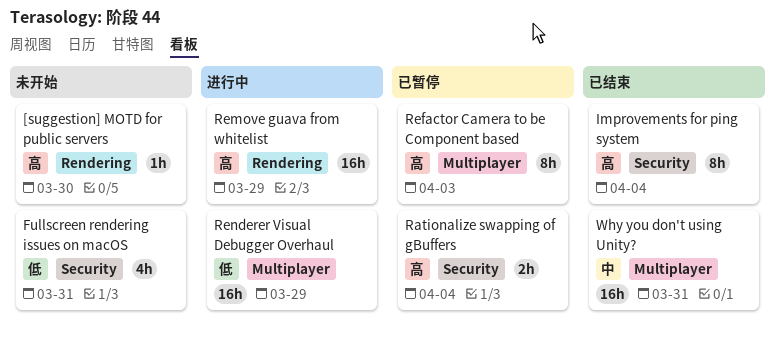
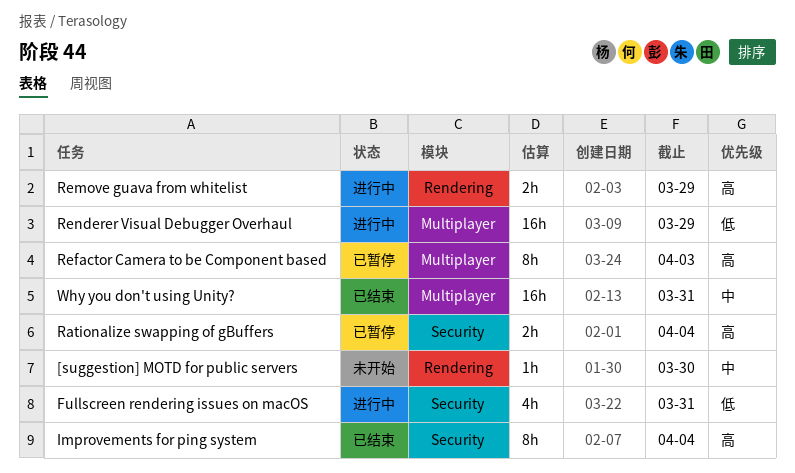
[suggestion] MOTD for public servers, priority: 高 -> 中
Fullscreen rendering issues on macOS, status: 未开始 -> 进行中
Remove guava from whitelist, estimate: 16h -> 2h

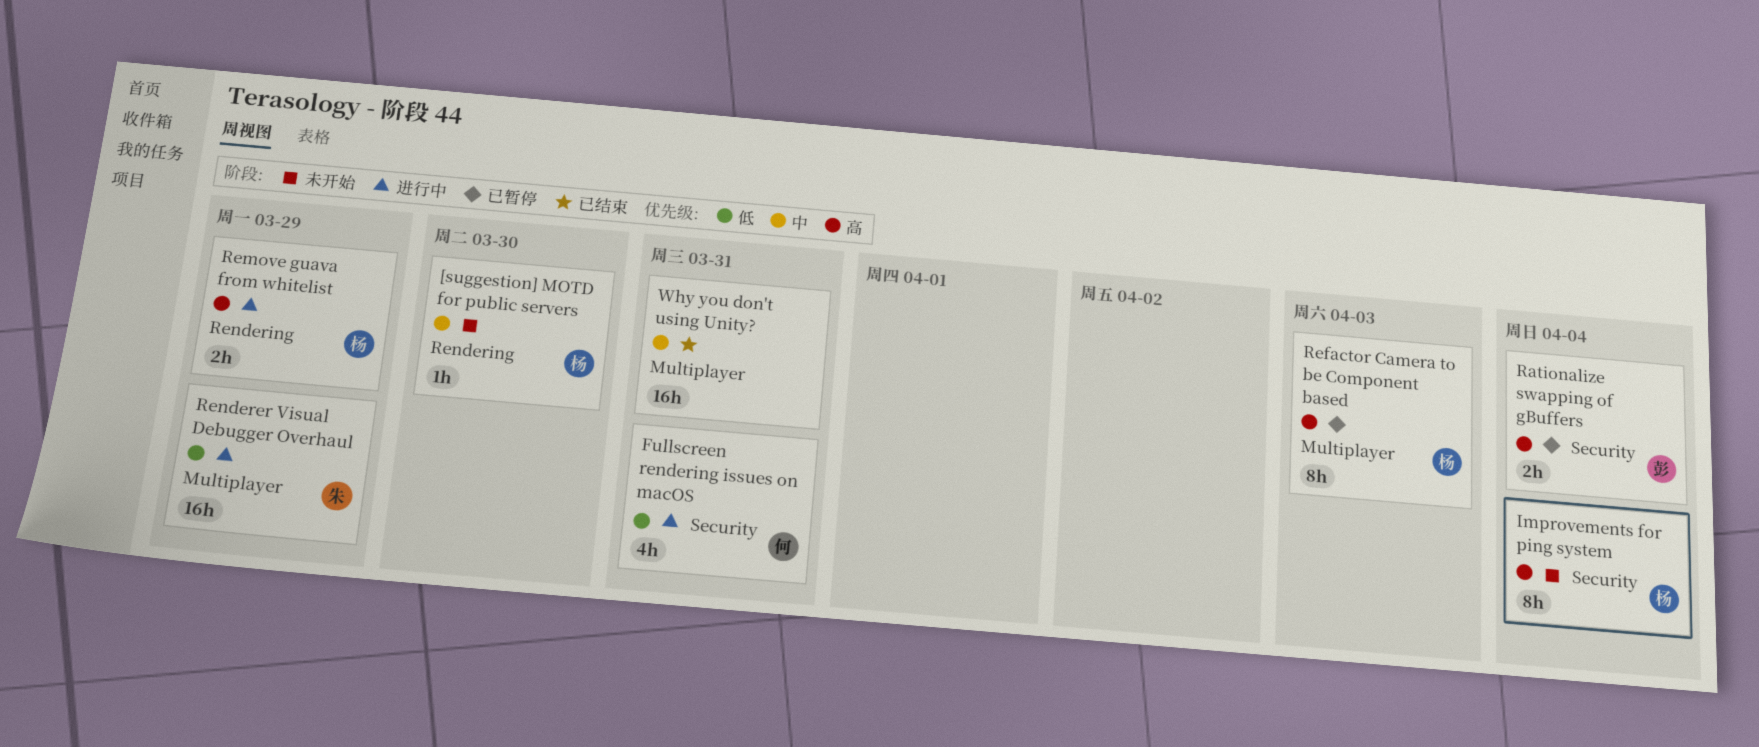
Improvements for ping system, status: 已结束 -> 未开始

